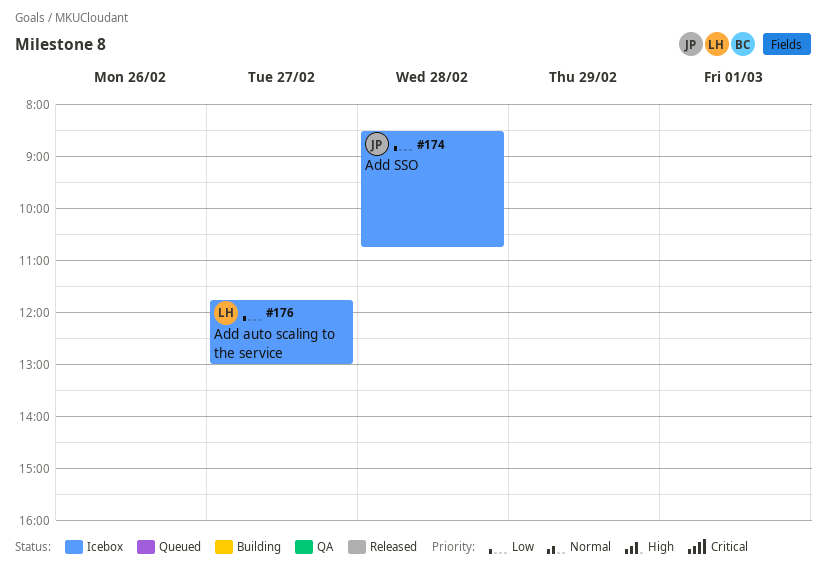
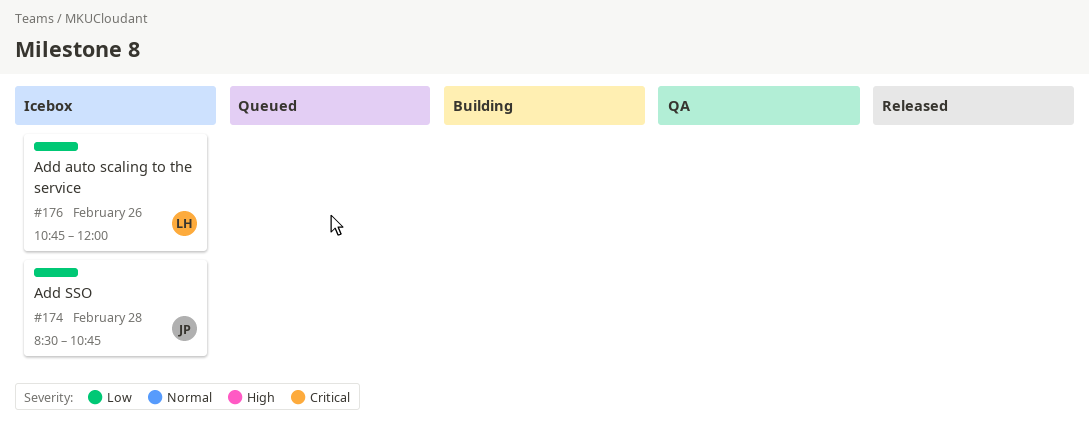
#176, day: Feb 27 -> Feb 26
#176, begins: 11:45 -> 10:45
#176, ends: 13:00 -> 12:00

